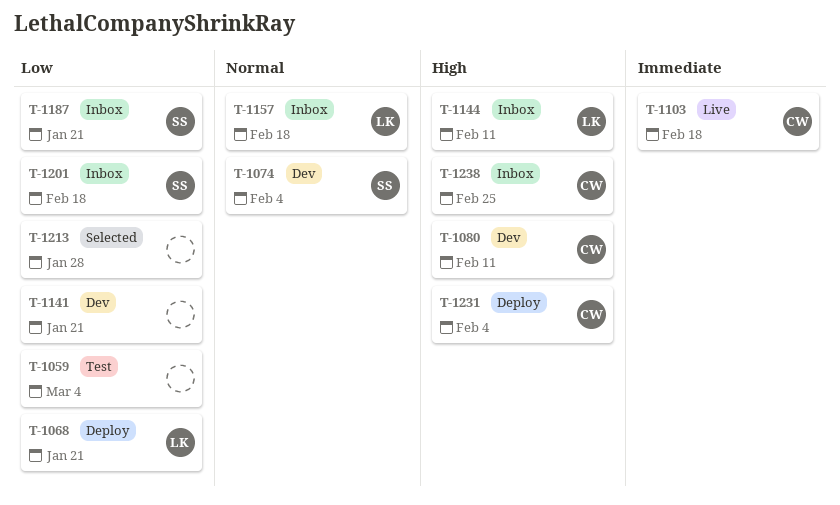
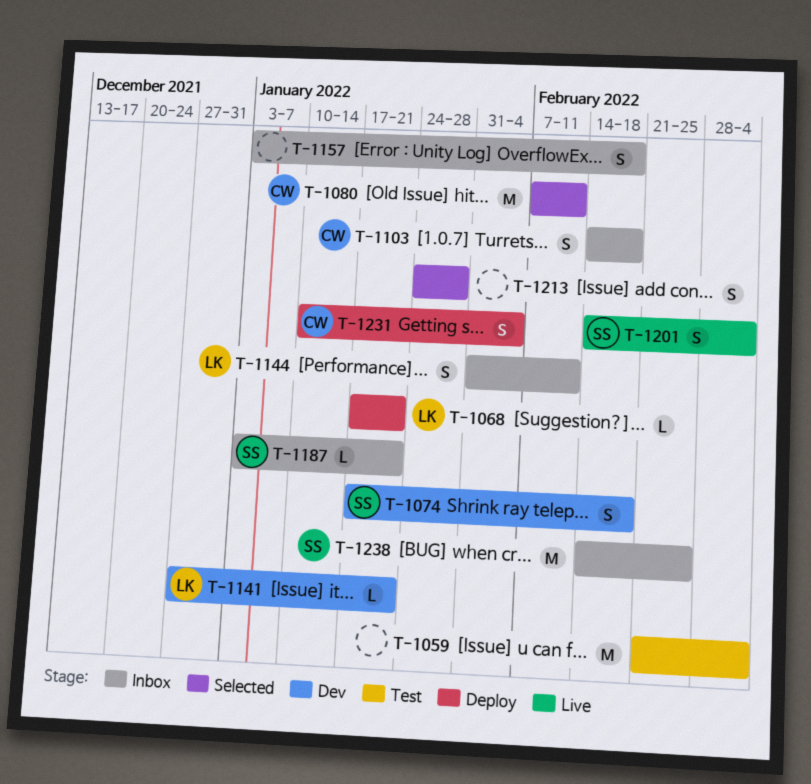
T-1074, due: Feb 4 -> Feb 18
T-1080, status: Dev -> Selected
T-1103, status: Live -> Inbox
T-1141, owner: none -> LK
T-1157, owner: LK -> none
T-1201, status: Inbox -> Live
T-1201, due: Feb 18 -> Mar 4
T-1238, owner: CW -> SS

